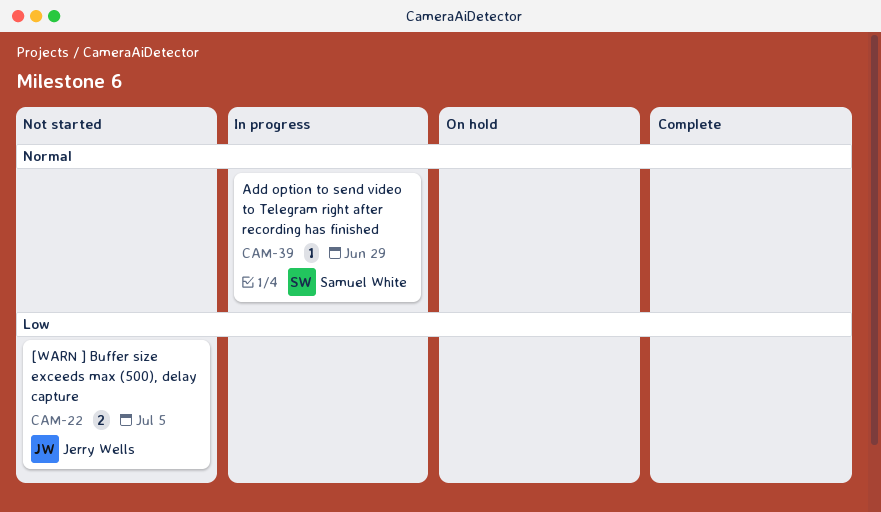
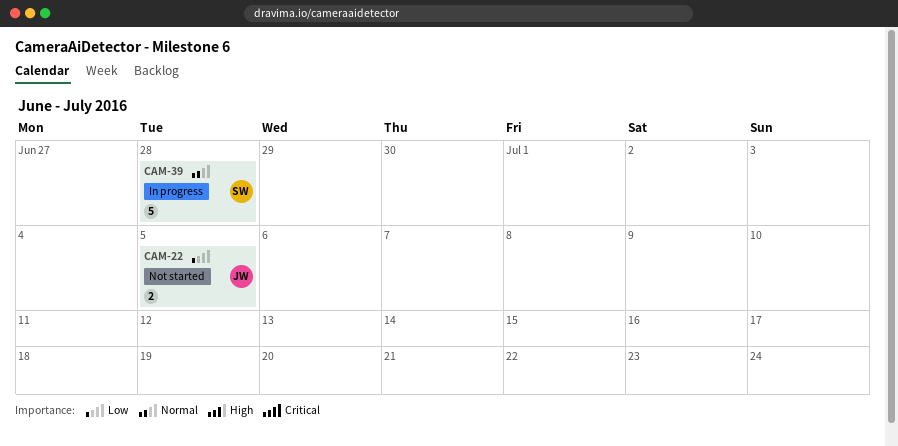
CAM-39, estimate: 1 -> 5
CAM-39, due: Jun 29 -> Jun 28

